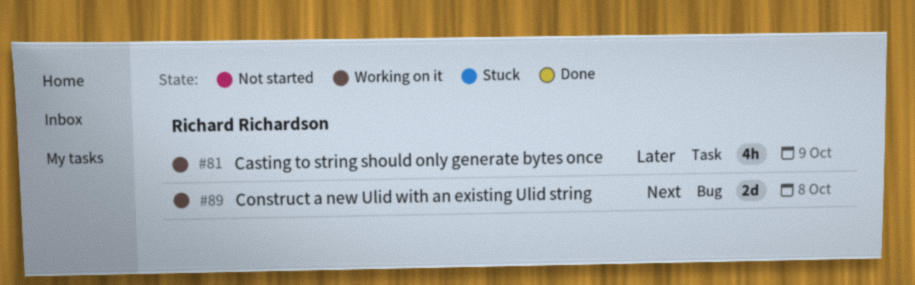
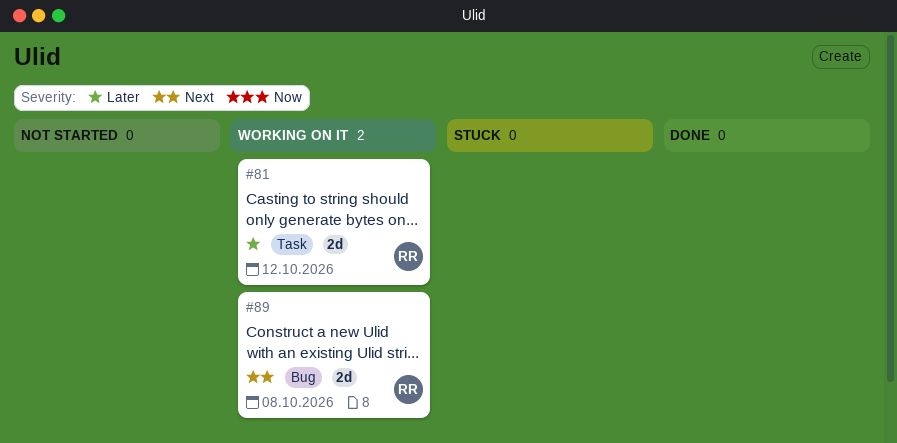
#81, estimate: 4h -> 2d
#81, due: Oct 9 -> Oct 12

